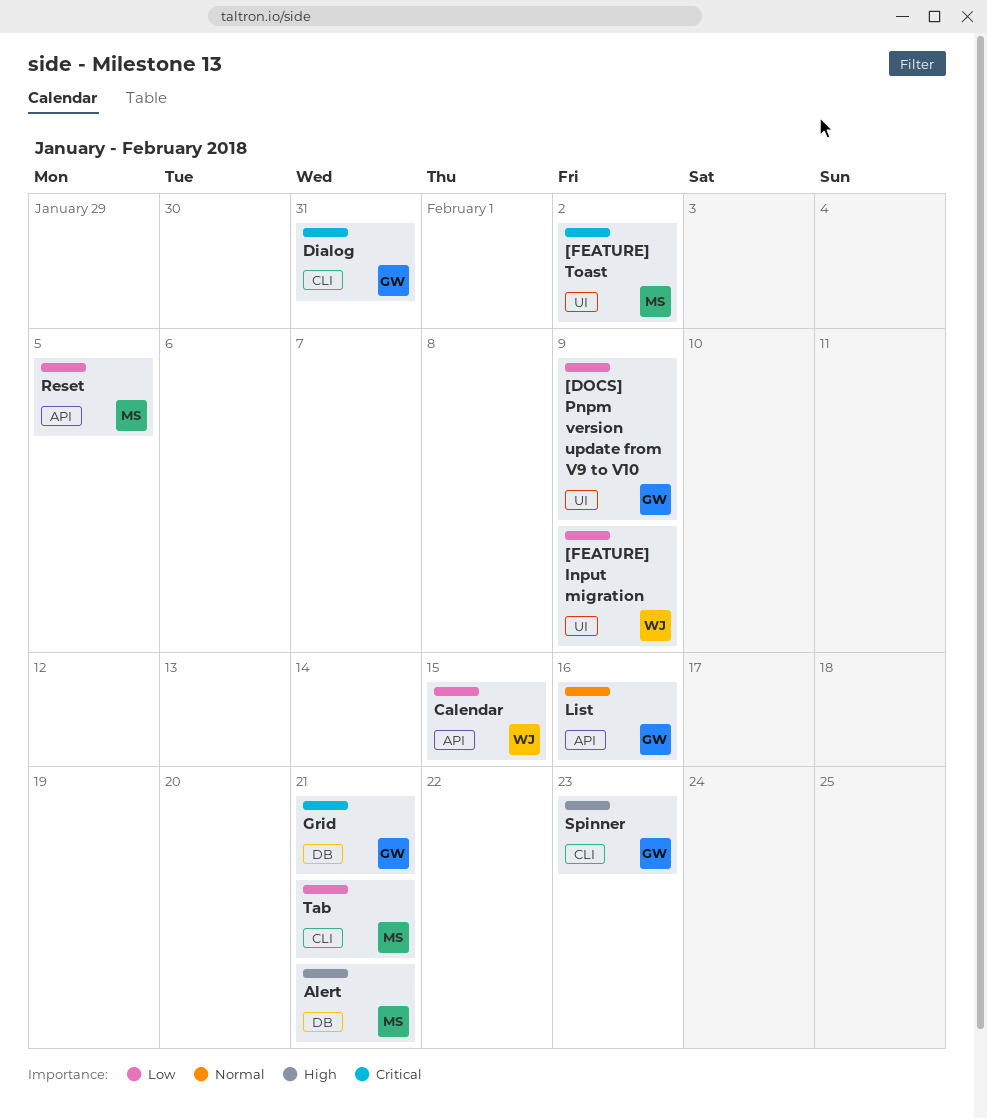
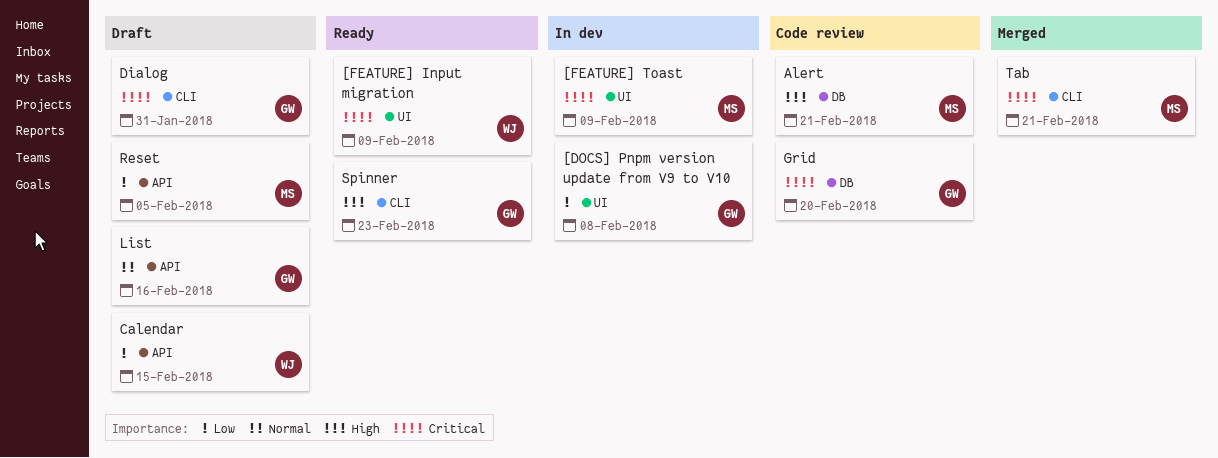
[DOCS] Pnpm version update from V9 to V10, due: Feb 9 -> Feb 8
[FEATURE] Input migration, priority: Low -> Critical
[FEATURE] Toast, due: Feb 2 -> Feb 9
Grid, due: Feb 21 -> Feb 20
Tab, priority: Low -> Critical

